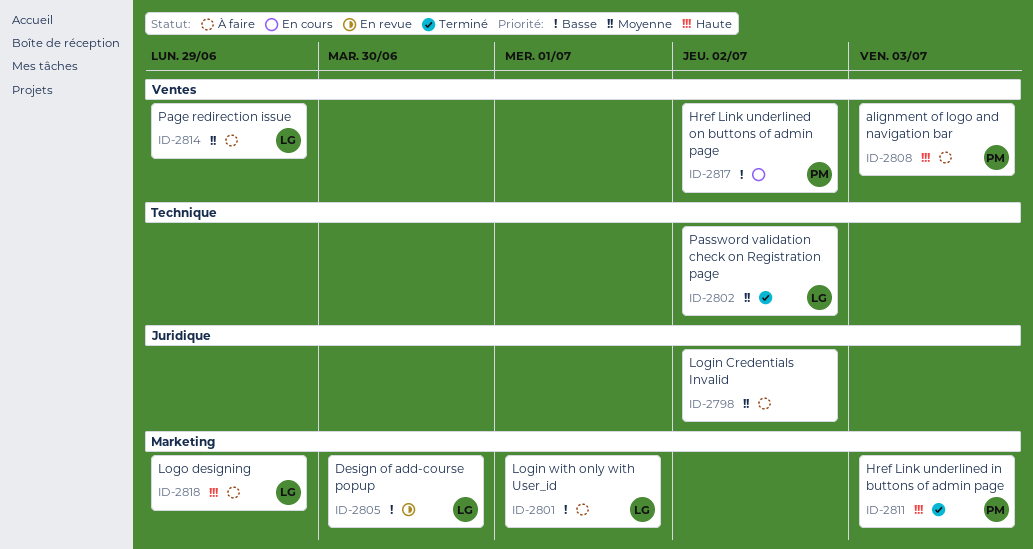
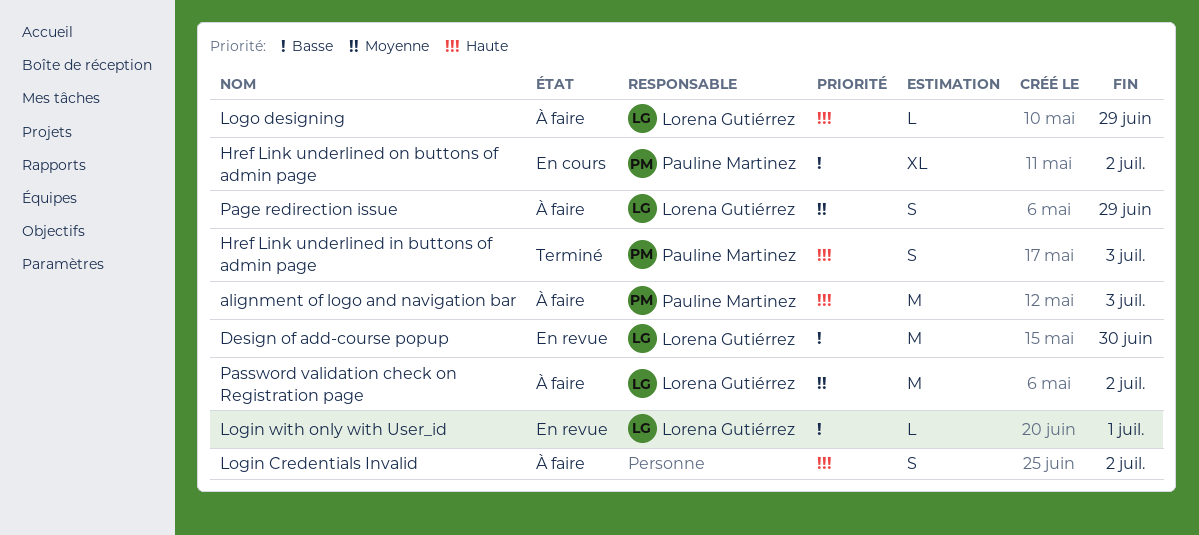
Login Credentials Invalid, priority: Moyenne -> Haute
Login with only with User_id, status: À faire -> En revue
Password validation check on Registration page, status: Terminé -> À faire

